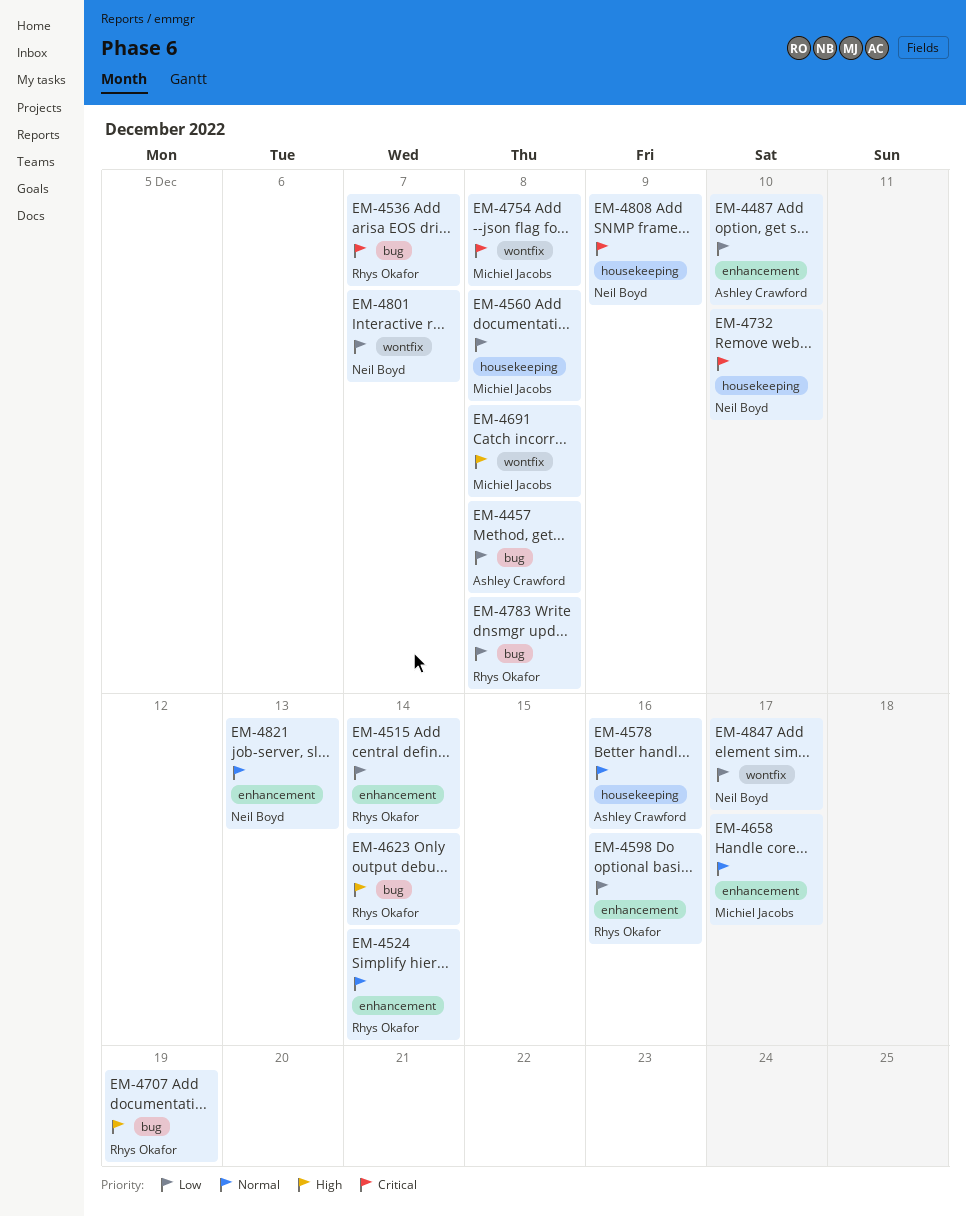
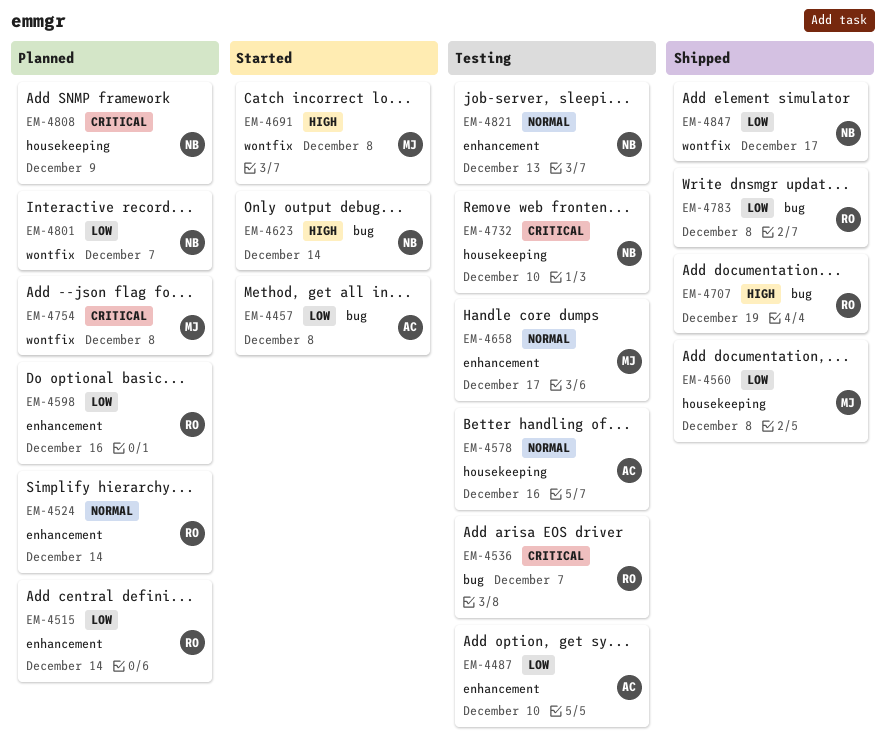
EM-4623, owner: Rhys Okafor -> Neil Boyd

